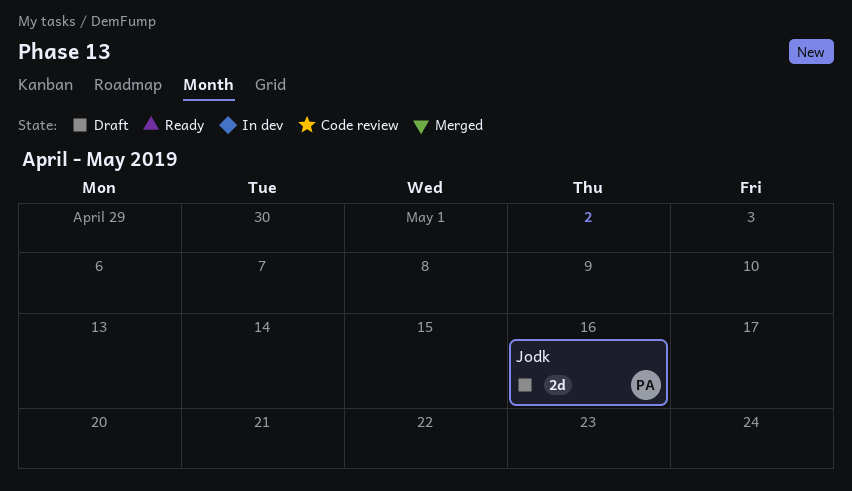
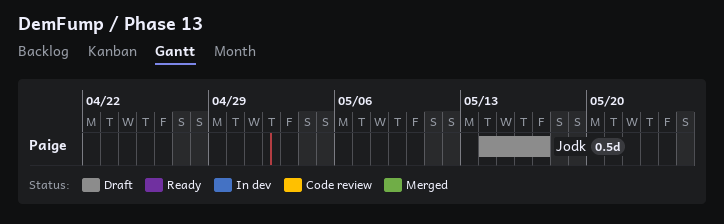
Jodk, estimate: 2d -> 0.5d
Jodk, due: May 16 -> May 17

